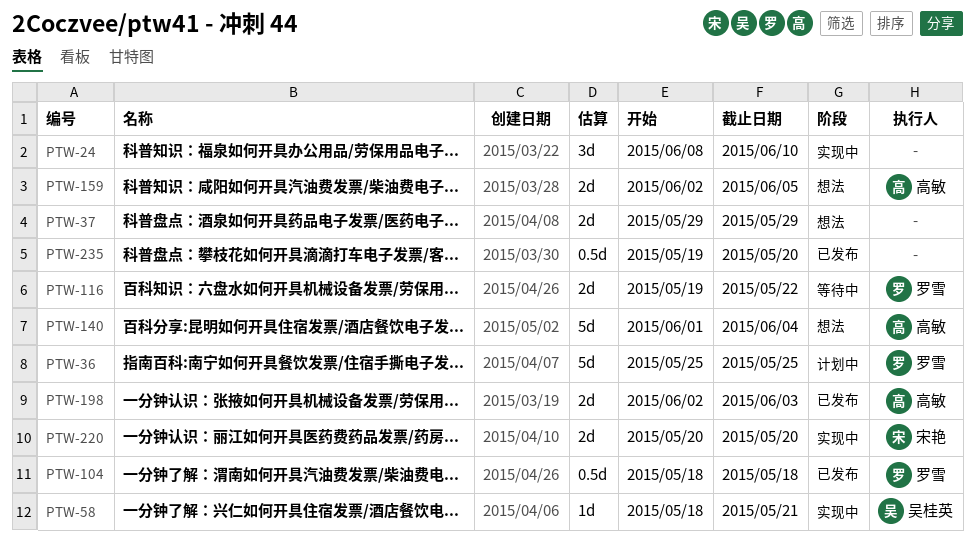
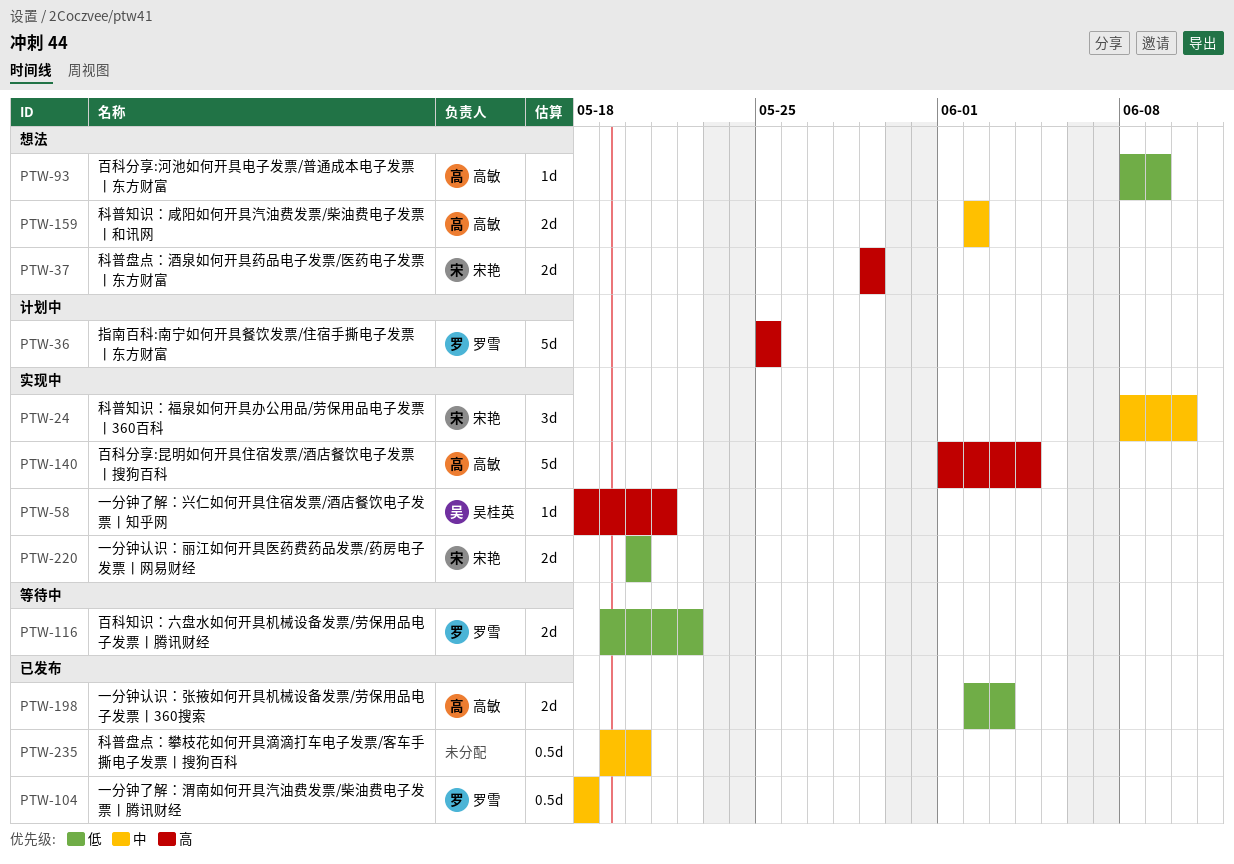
PTW-24, owner: none -> 宋艳
PTW-37, owner: none -> 宋艳
PTW-93: none -> present
PTW-140, status: 想法 -> 实现中
PTW-159, due: Jun 5 -> Jun 2

